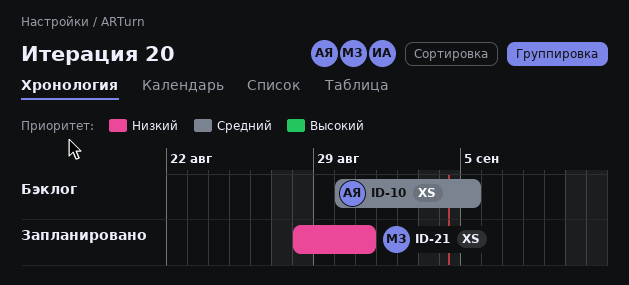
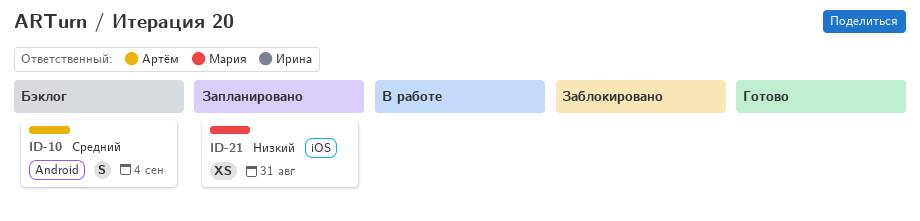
ID-10, estimate: XS -> S
ID-10, due: Sep 5 -> Sep 4

